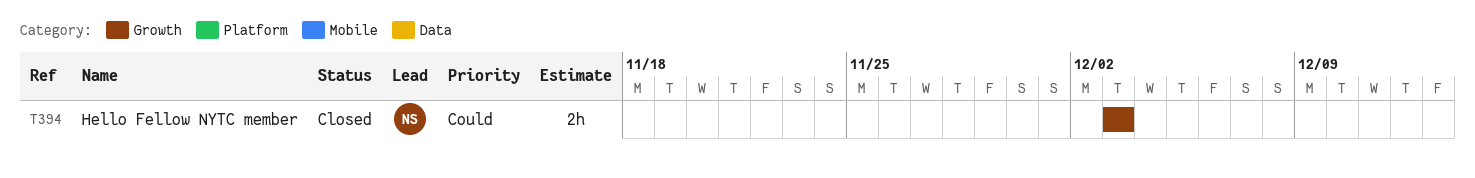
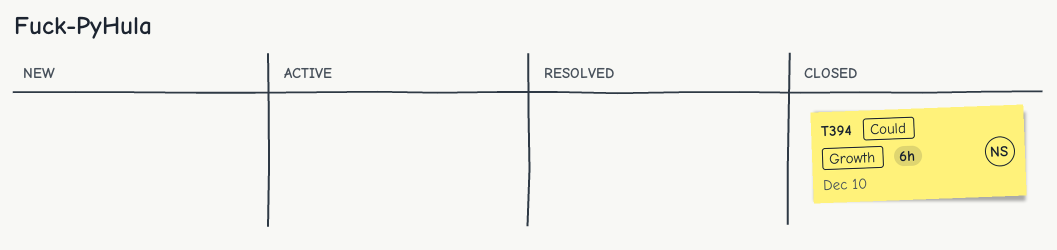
T394, estimate: 2h -> 6h
T394, due: Dec 3 -> Dec 10

